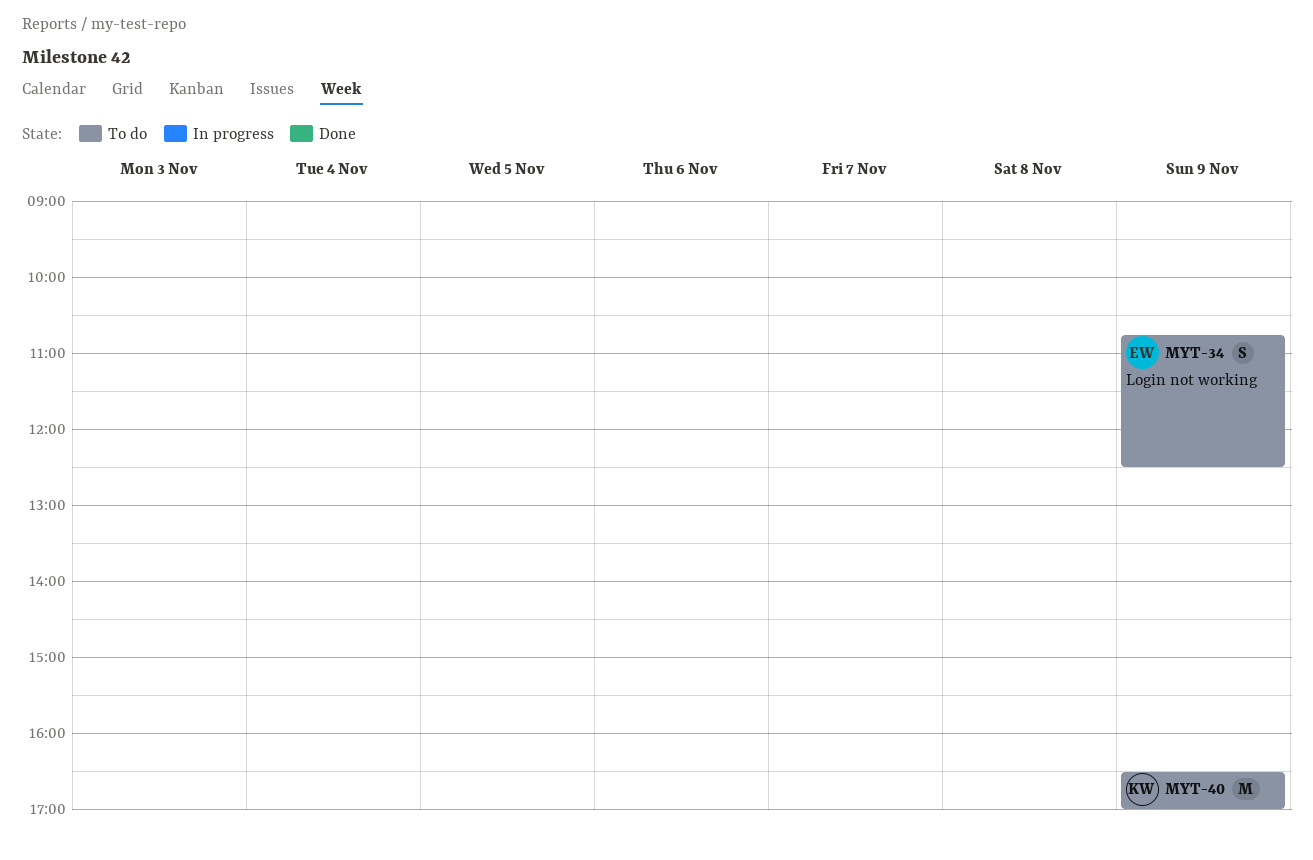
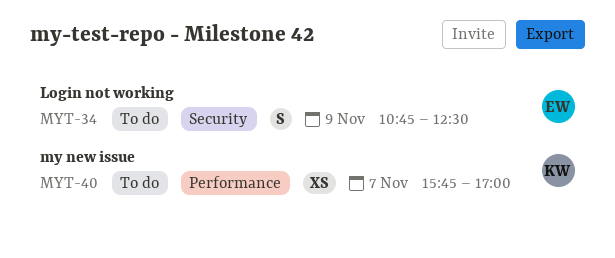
MYT-40, estimate: M -> XS
MYT-40, day: Nov 9 -> Nov 7
MYT-40, begins: 16:30 -> 15:45

